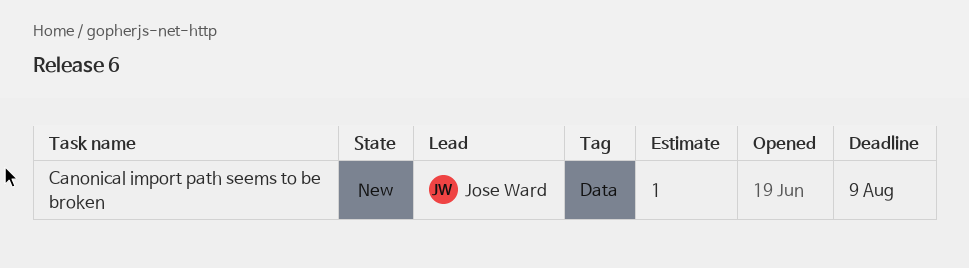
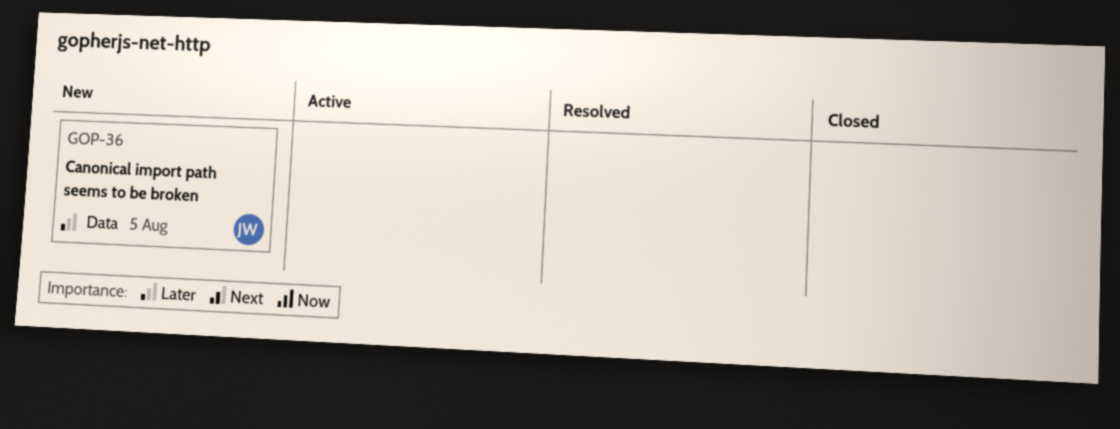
Canonical import path seems to be broken, due: Aug 9 -> Aug 5

